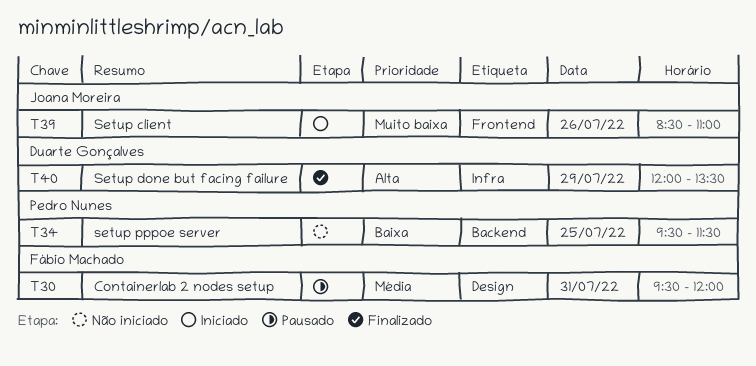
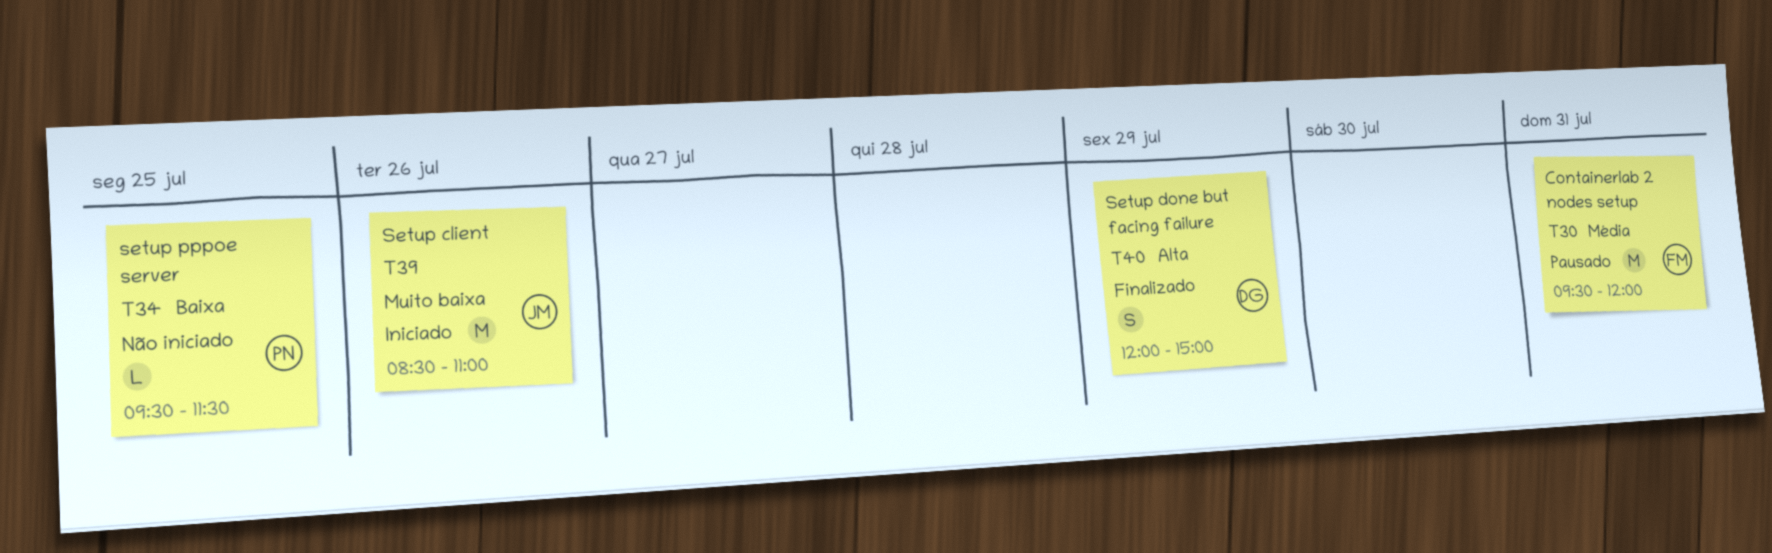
T40, ends: 13:30 -> 15:00

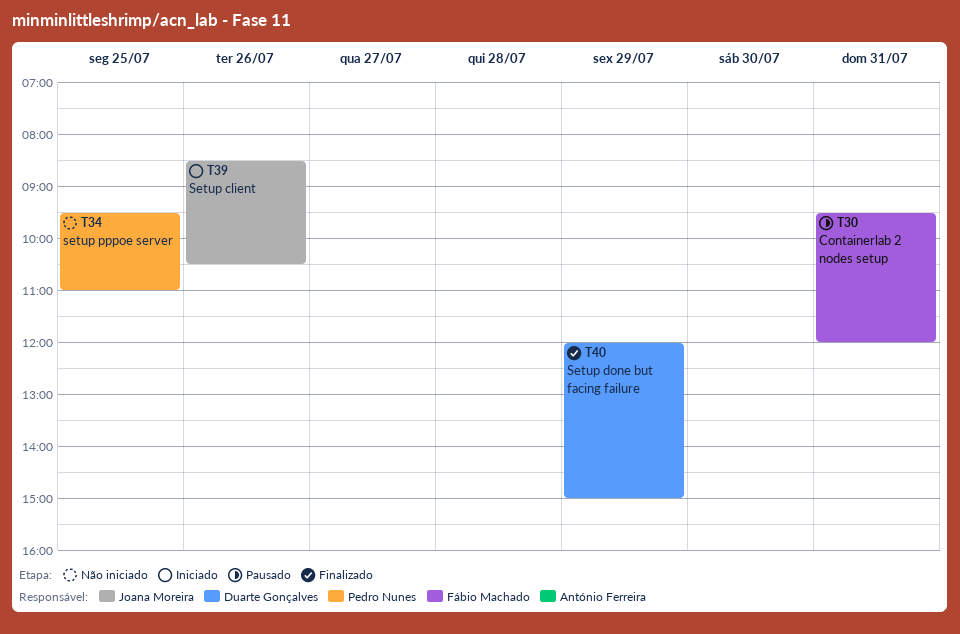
T34, ends: 11:30 -> 11:00
T39, ends: 11:00 -> 10:30

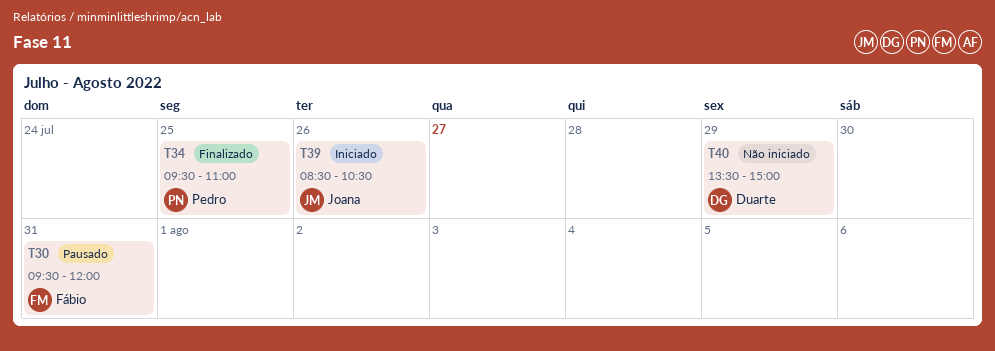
T34, status: Não iniciado -> Finalizado
T40, status: Finalizado -> Não iniciado
T40, begins: 12:00 -> 13:30

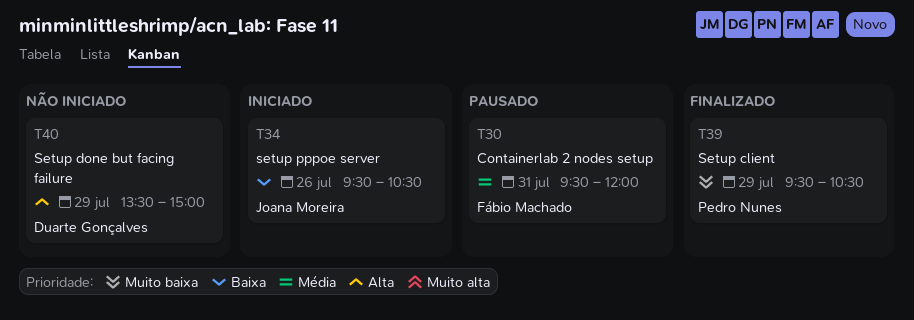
T34, status: Finalizado -> Iniciado
T34, owner: Pedro Nunes -> Joana Moreira
T34, day: Jul 25 -> Jul 26
T34, ends: 11:00 -> 10:30
T39, status: Iniciado -> Finalizado
T39, owner: Joana Moreira -> Pedro Nunes
T39, day: Jul 26 -> Jul 29
T39, begins: 08:30 -> 09:30

